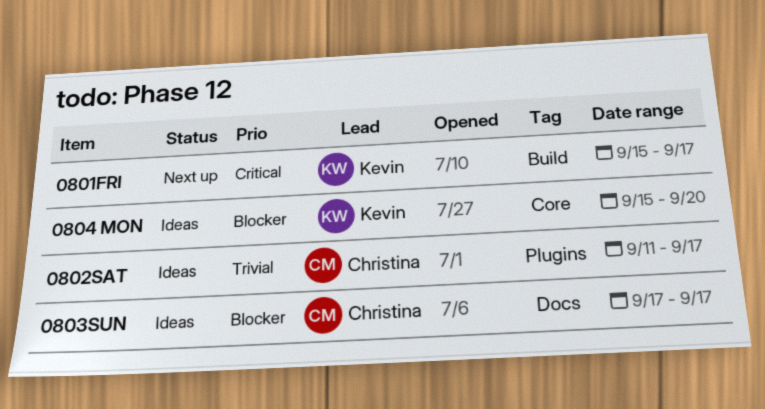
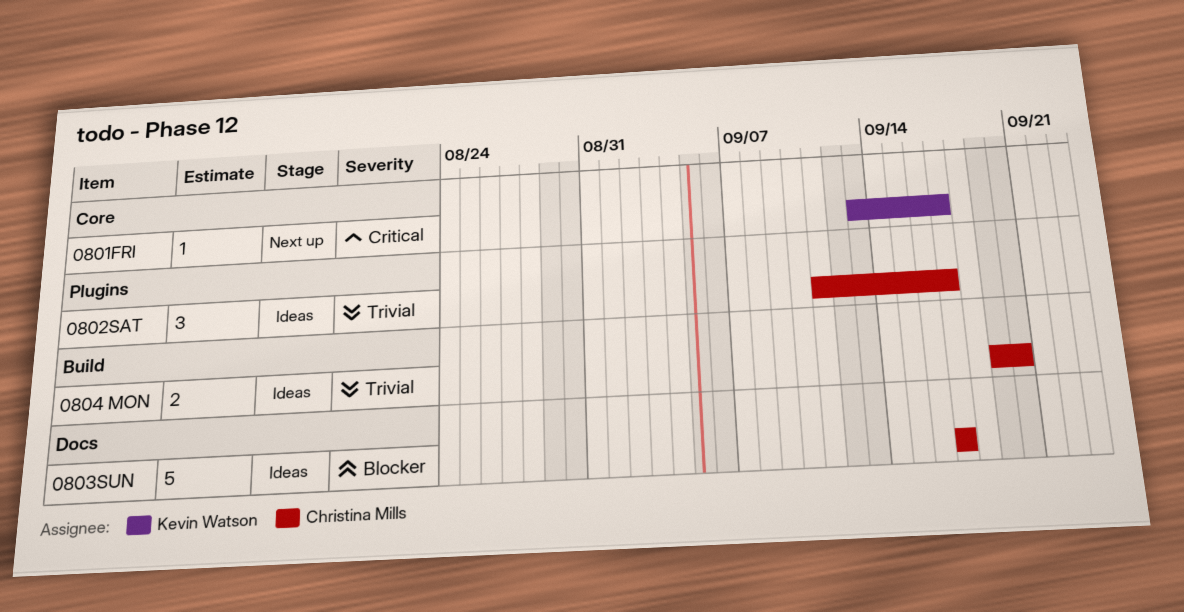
0801FRI, label: Build -> Core
0801FRI, start: Sep 15 -> Sep 13
0804 MON, owner: Kevin Watson -> Christina Mills
0804 MON, priority: Blocker -> Trivial
0804 MON, label: Core -> Build
0804 MON, start: Sep 15 -> Sep 19

